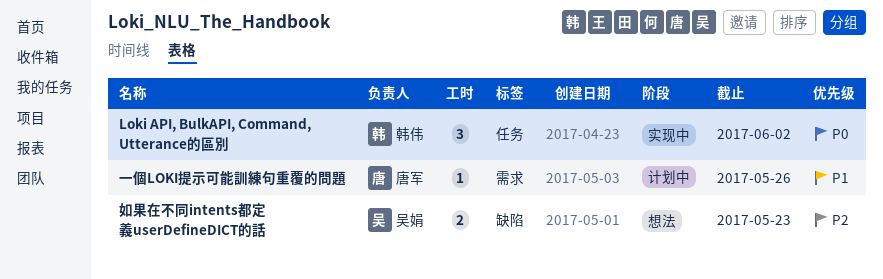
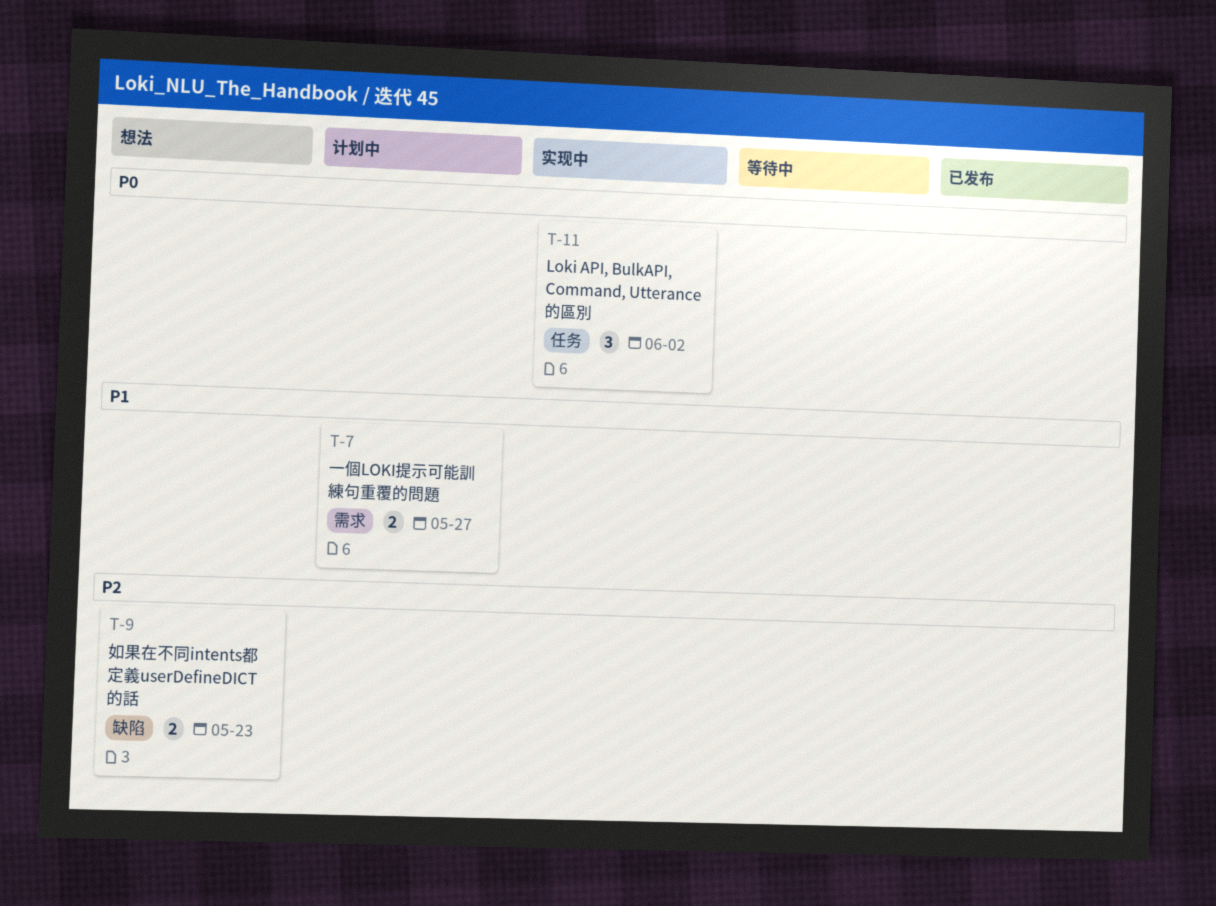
一個LOKI提示可能訓練句重覆的問題, estimate: 1 -> 2
一個LOKI提示可能訓練句重覆的問題, due: May 26 -> May 27

